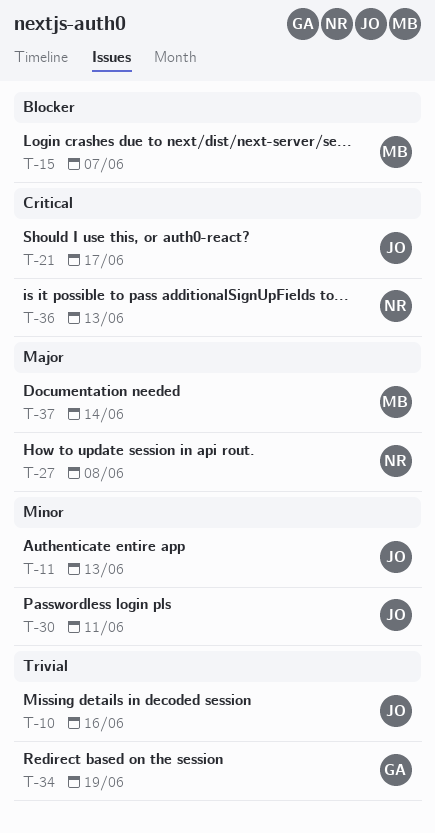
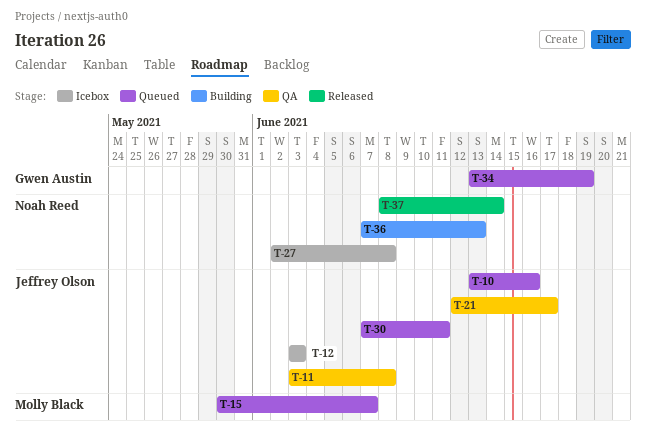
T-11, due: Jun 13 -> Jun 8
T-12: none -> present
T-37, owner: Molly Black -> Noah Reed

